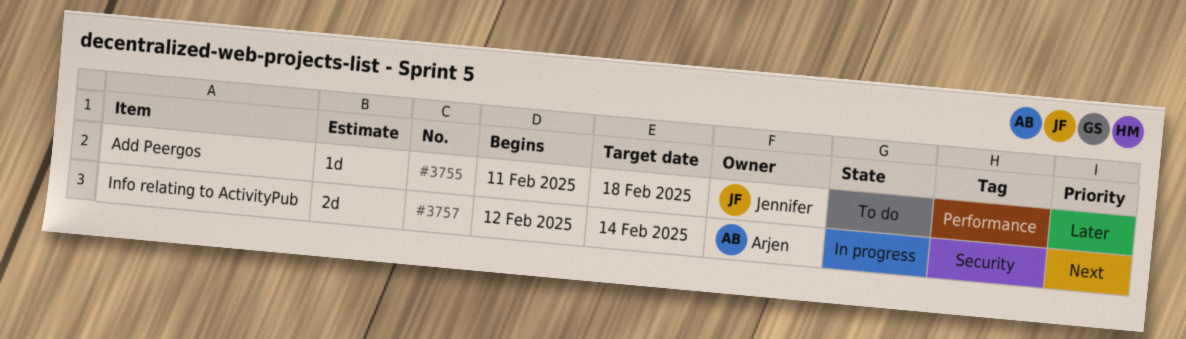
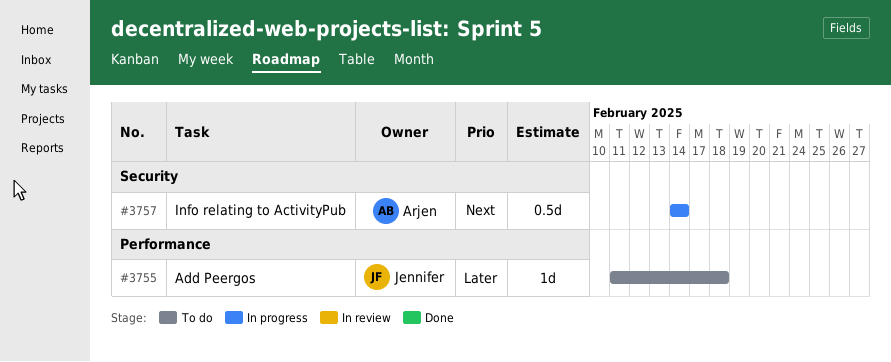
#3757, estimate: 2d -> 0.5d
#3757, start: Feb 12 -> Feb 14

